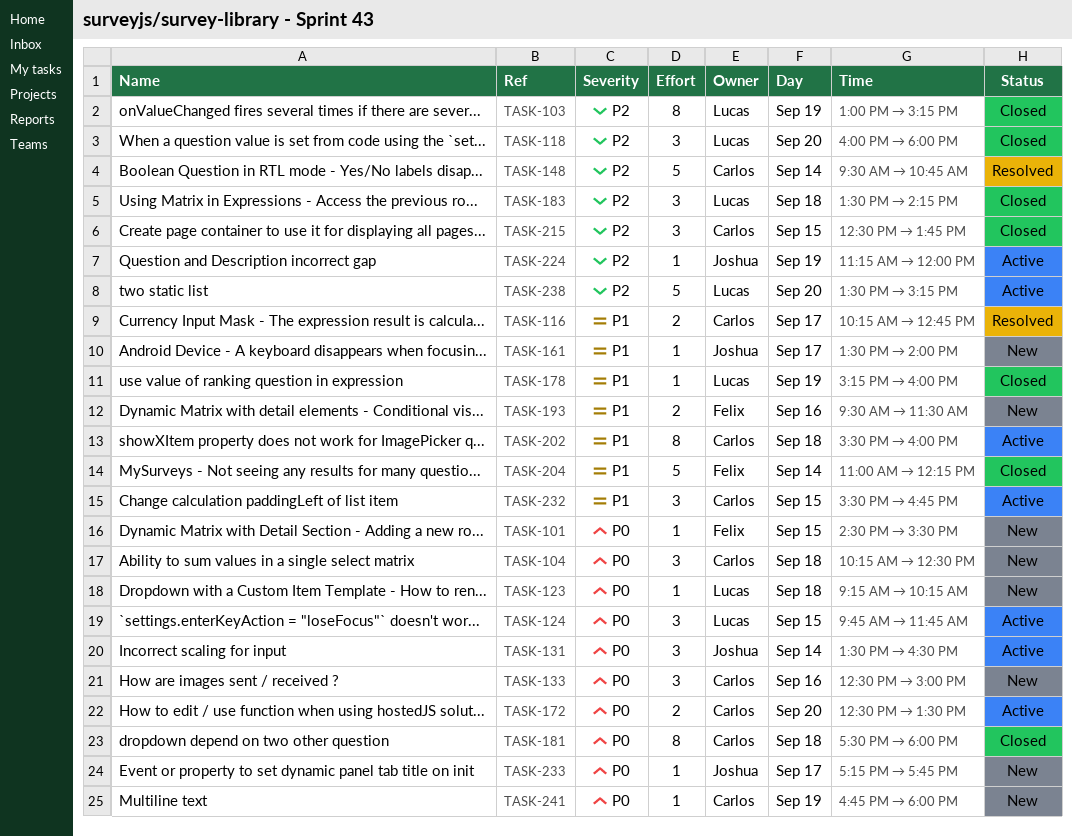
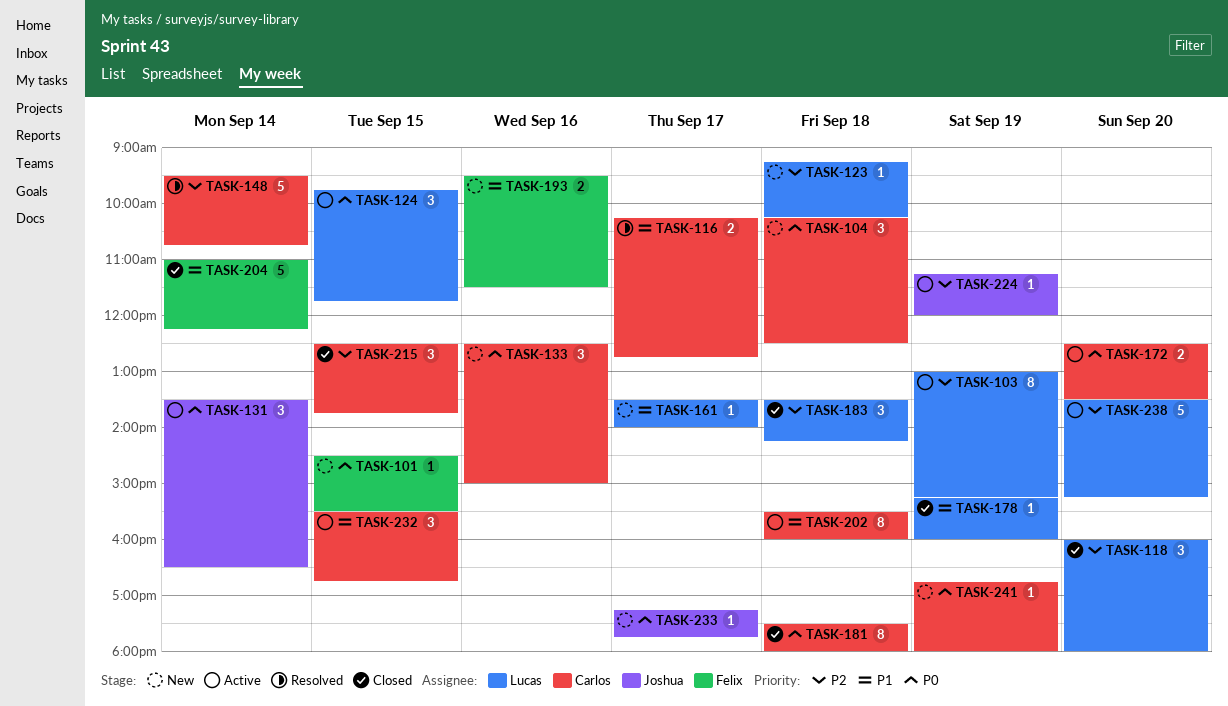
TASK-103, status: Closed -> Active
TASK-123, priority: P0 -> P2
TASK-161, owner: Joshua -> Lucas

